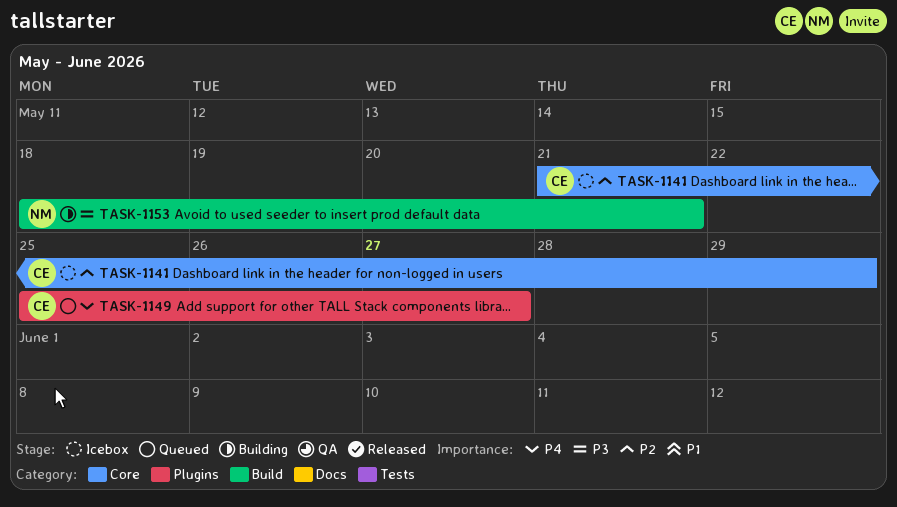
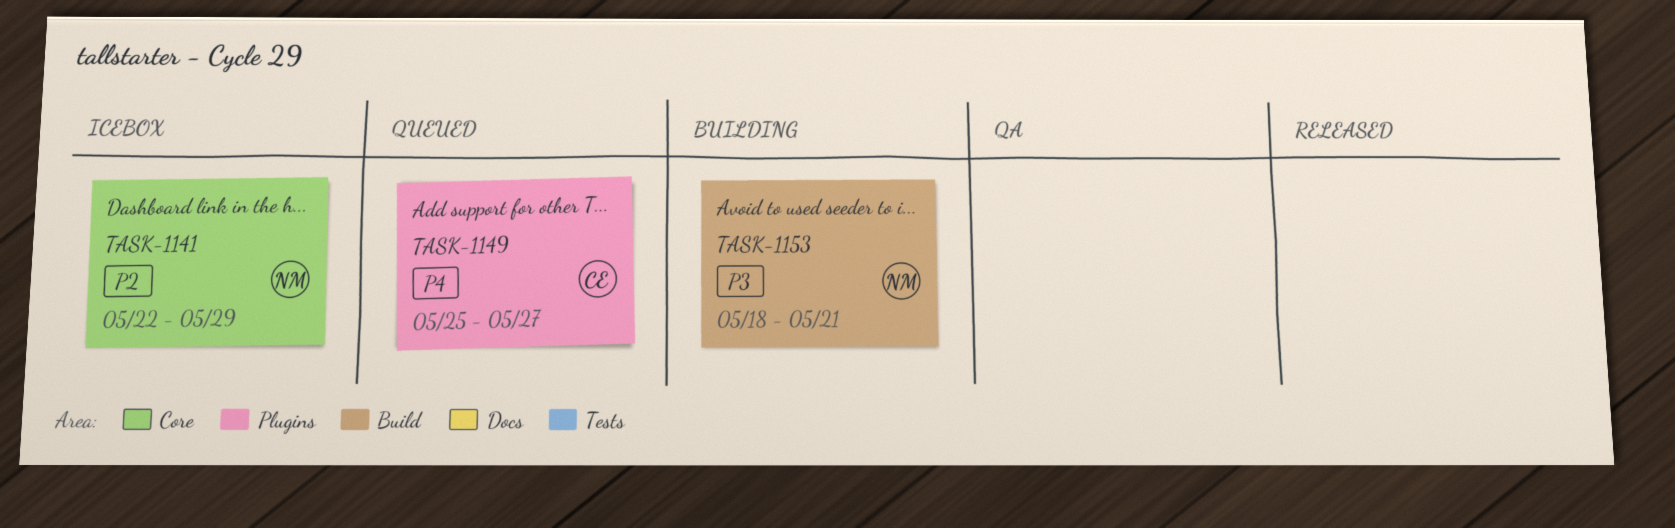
TASK-1141, owner: CE -> NM
TASK-1141, start: May 21 -> May 22

